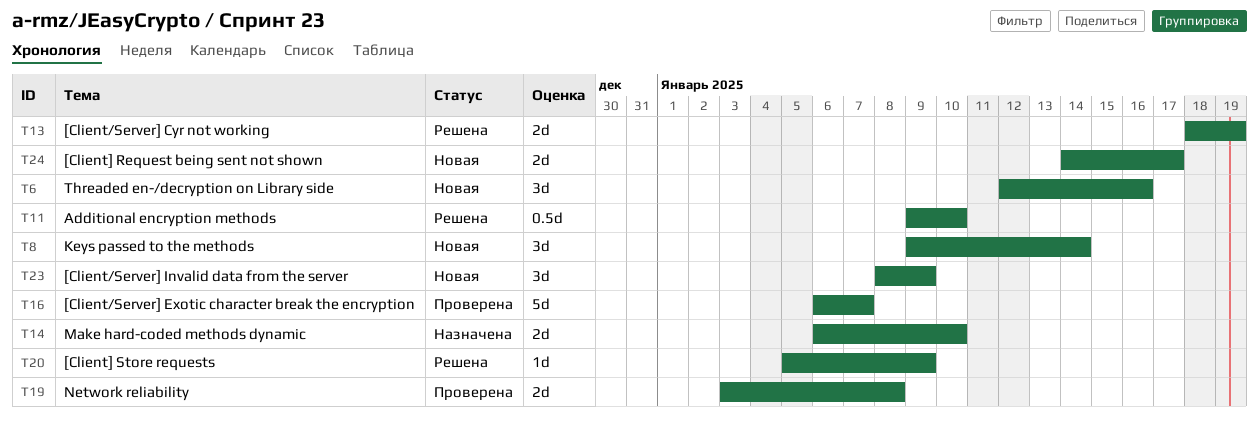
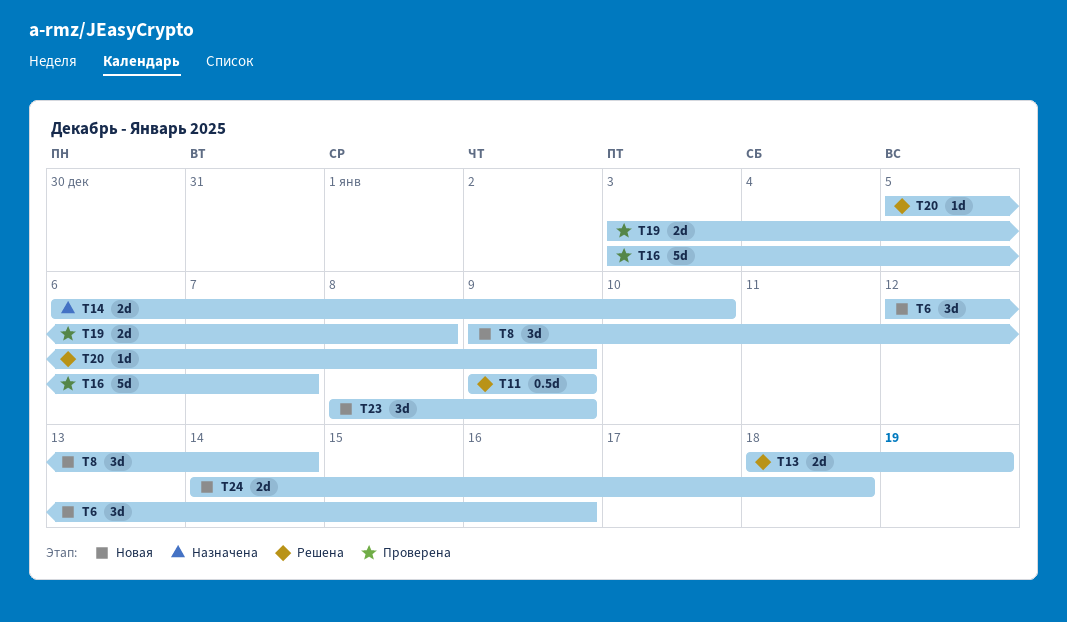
T11, due: Jan 10 -> Jan 9
T16, start: Jan 6 -> Jan 3
T24, due: Jan 17 -> Jan 18

